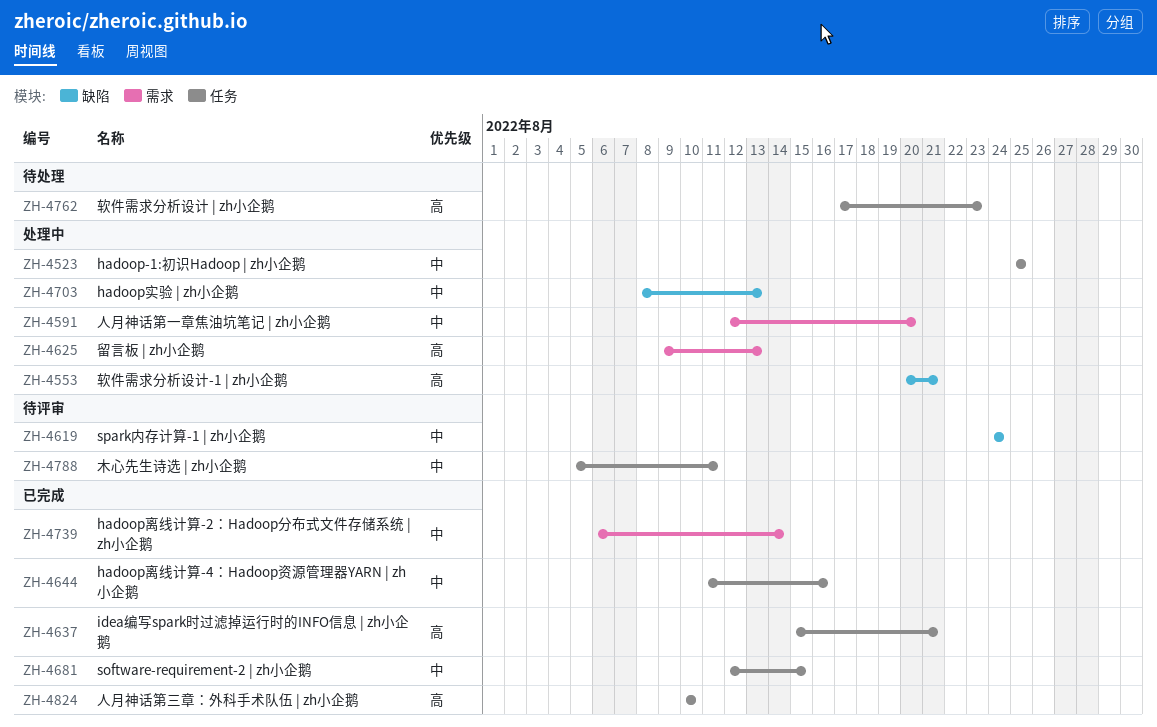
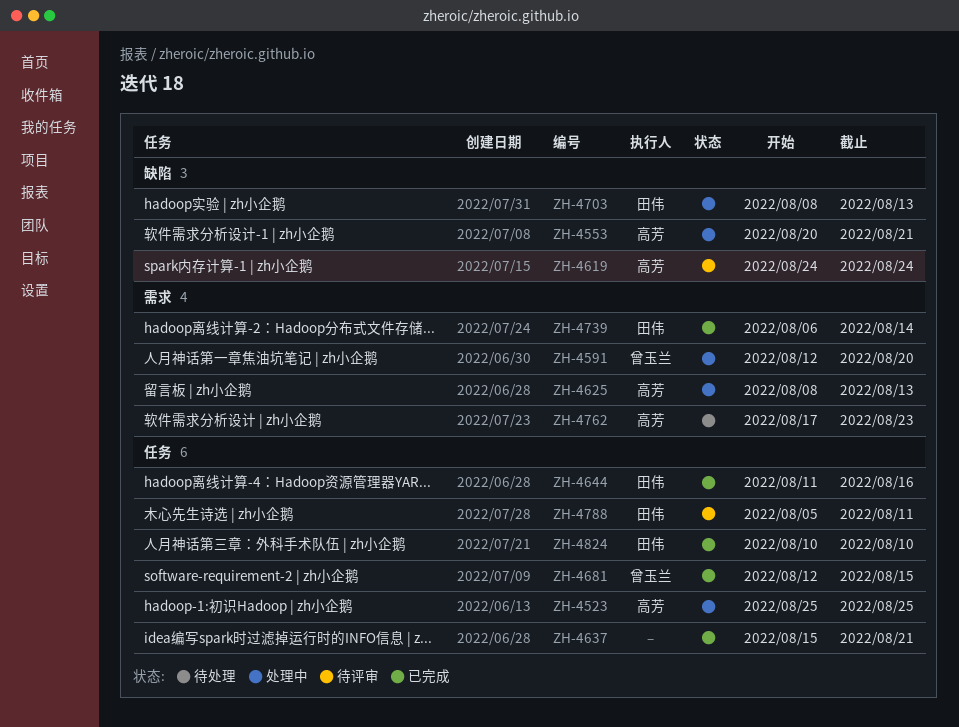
ZH-4625, start: Aug 9 -> Aug 8
ZH-4762, label: 任务 -> 需求

